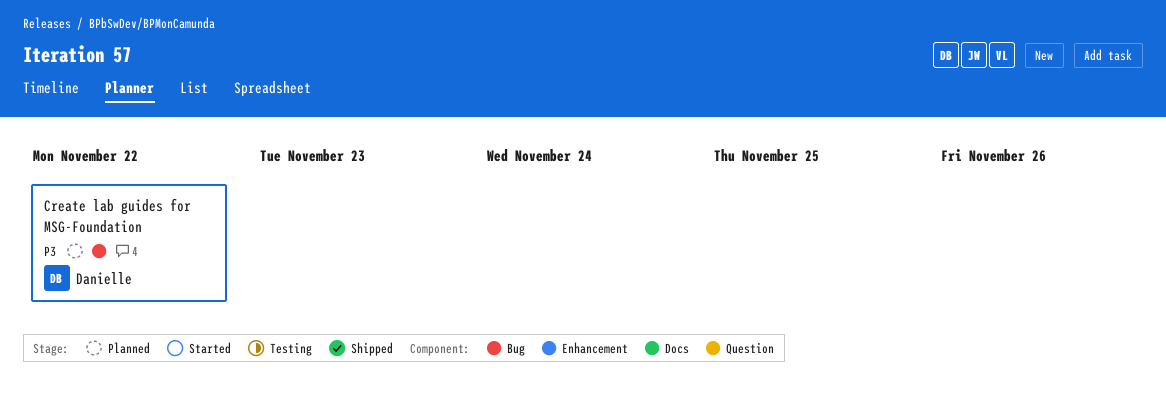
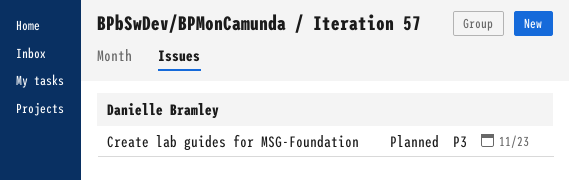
Create lab guides for MSG-Foundation, due: Nov 22 -> Nov 23

